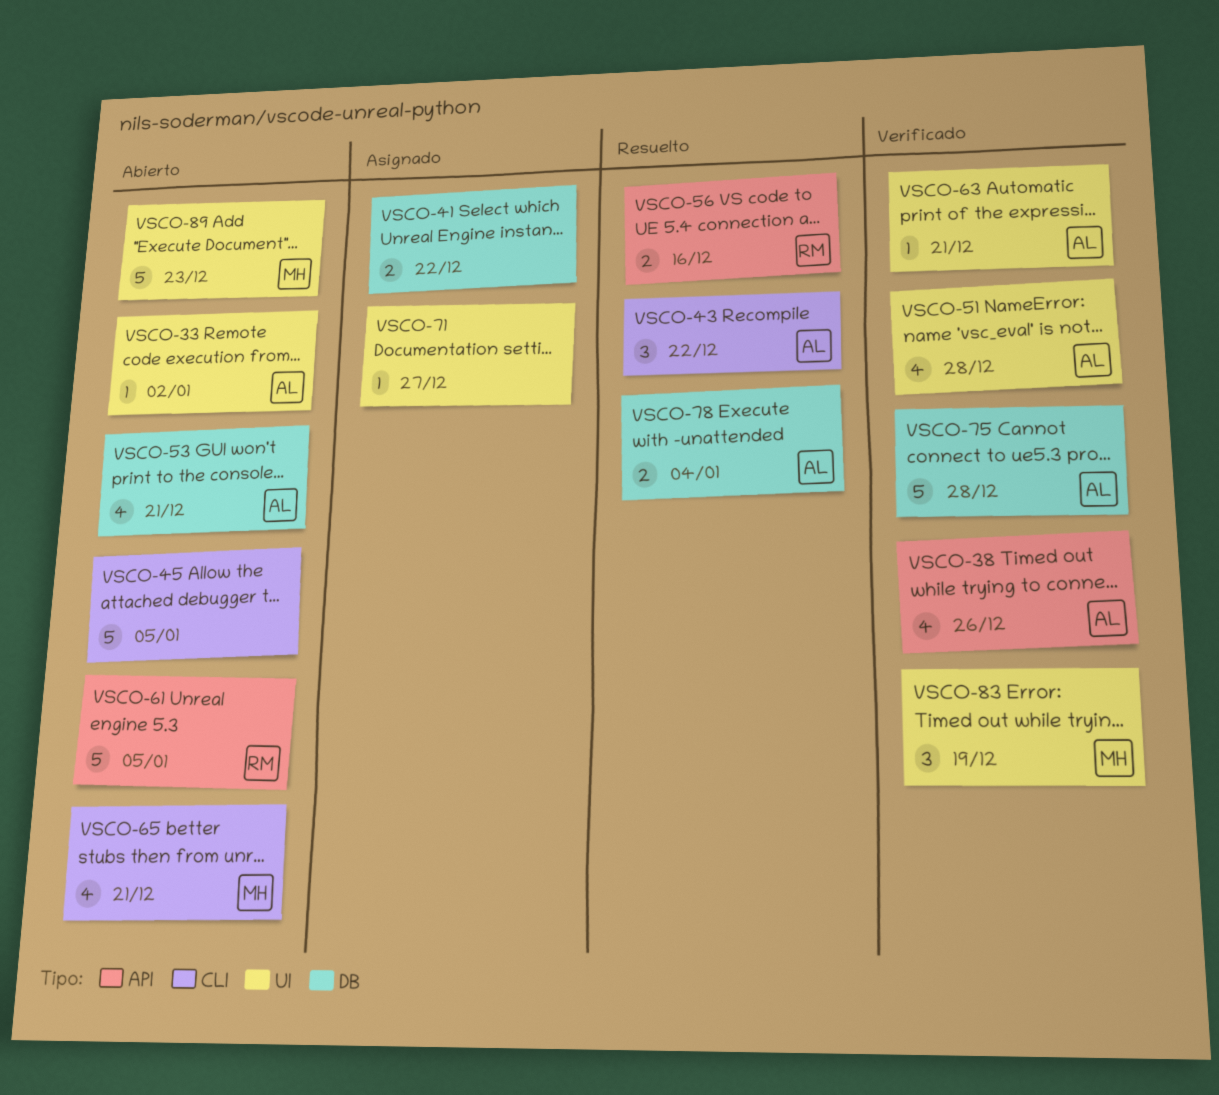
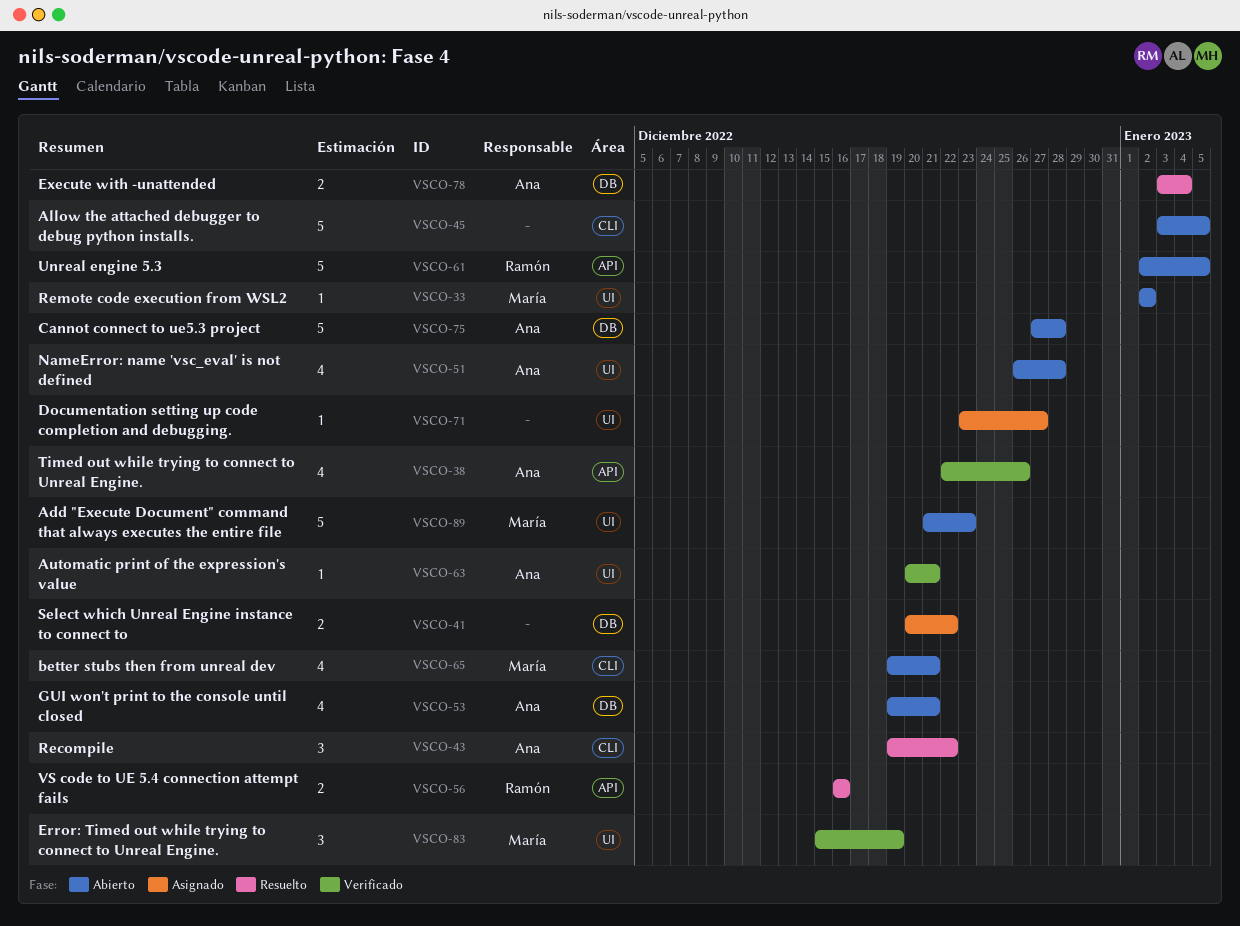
VSCO-33, owner: Ana -> María
VSCO-51, status: Verificado -> Abierto
VSCO-75, status: Verificado -> Abierto

